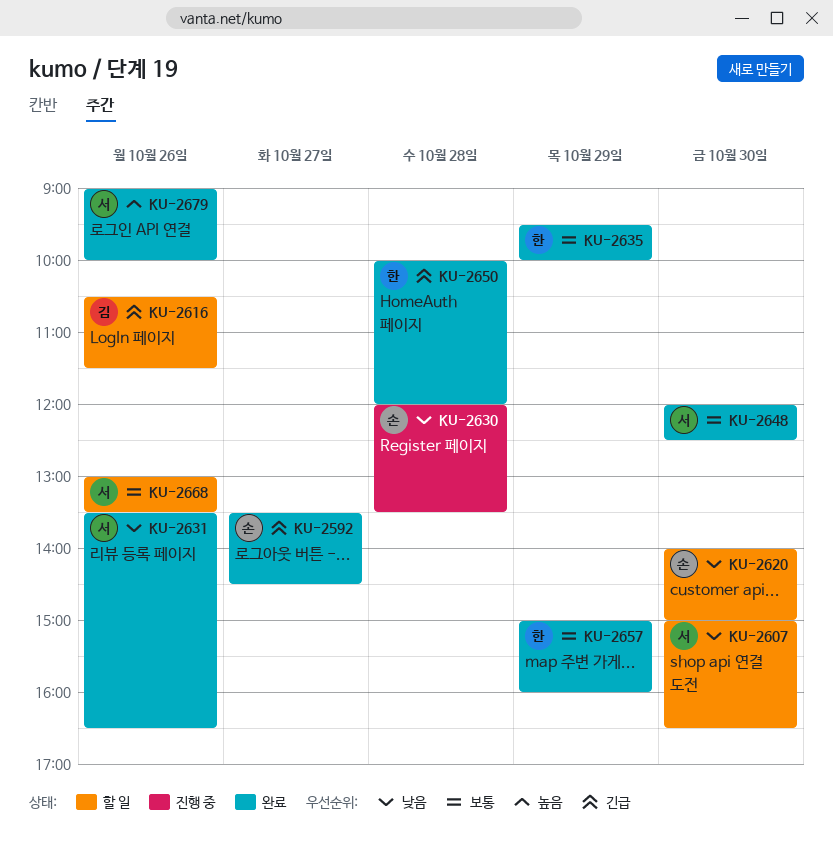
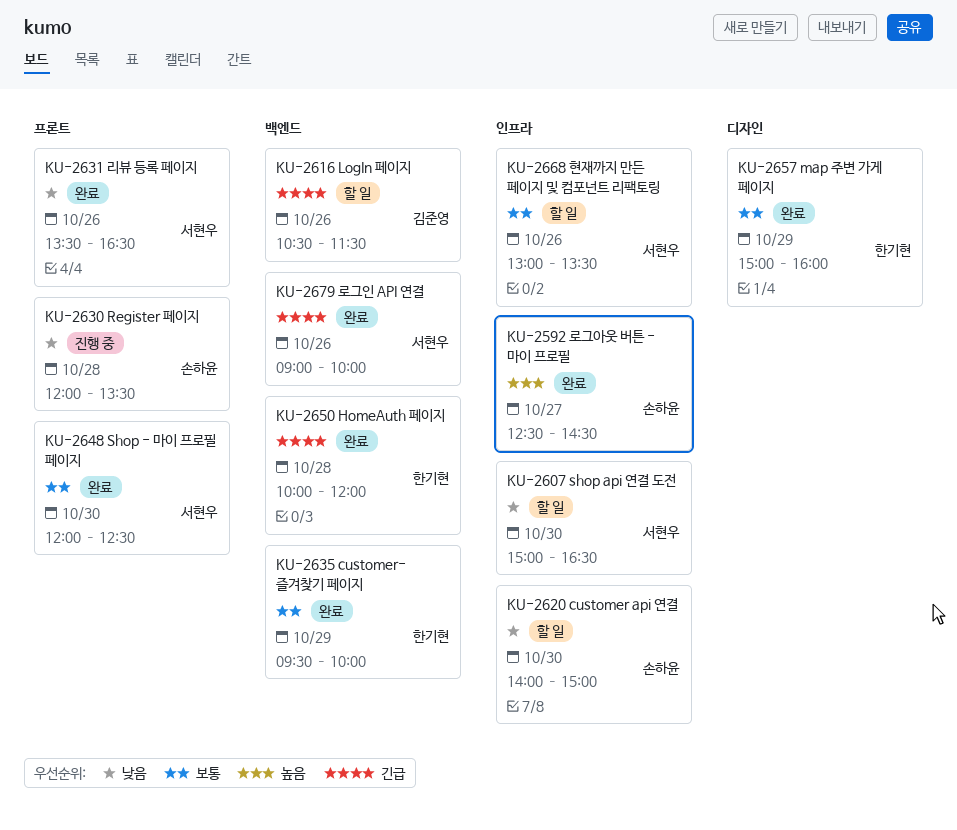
KU-2592, priority: 긴급 -> 높음
KU-2592, begins: 13:30 -> 12:30
KU-2679, priority: 높음 -> 긴급

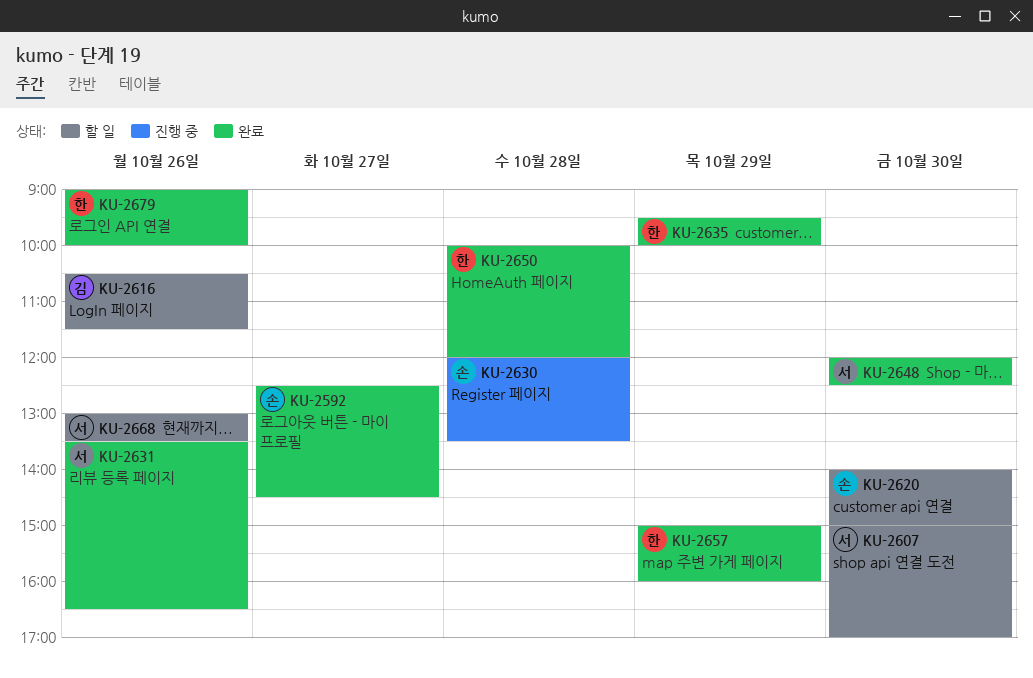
KU-2607, ends: 16:30 -> 17:00
KU-2679, owner: 서현우 -> 한기현

